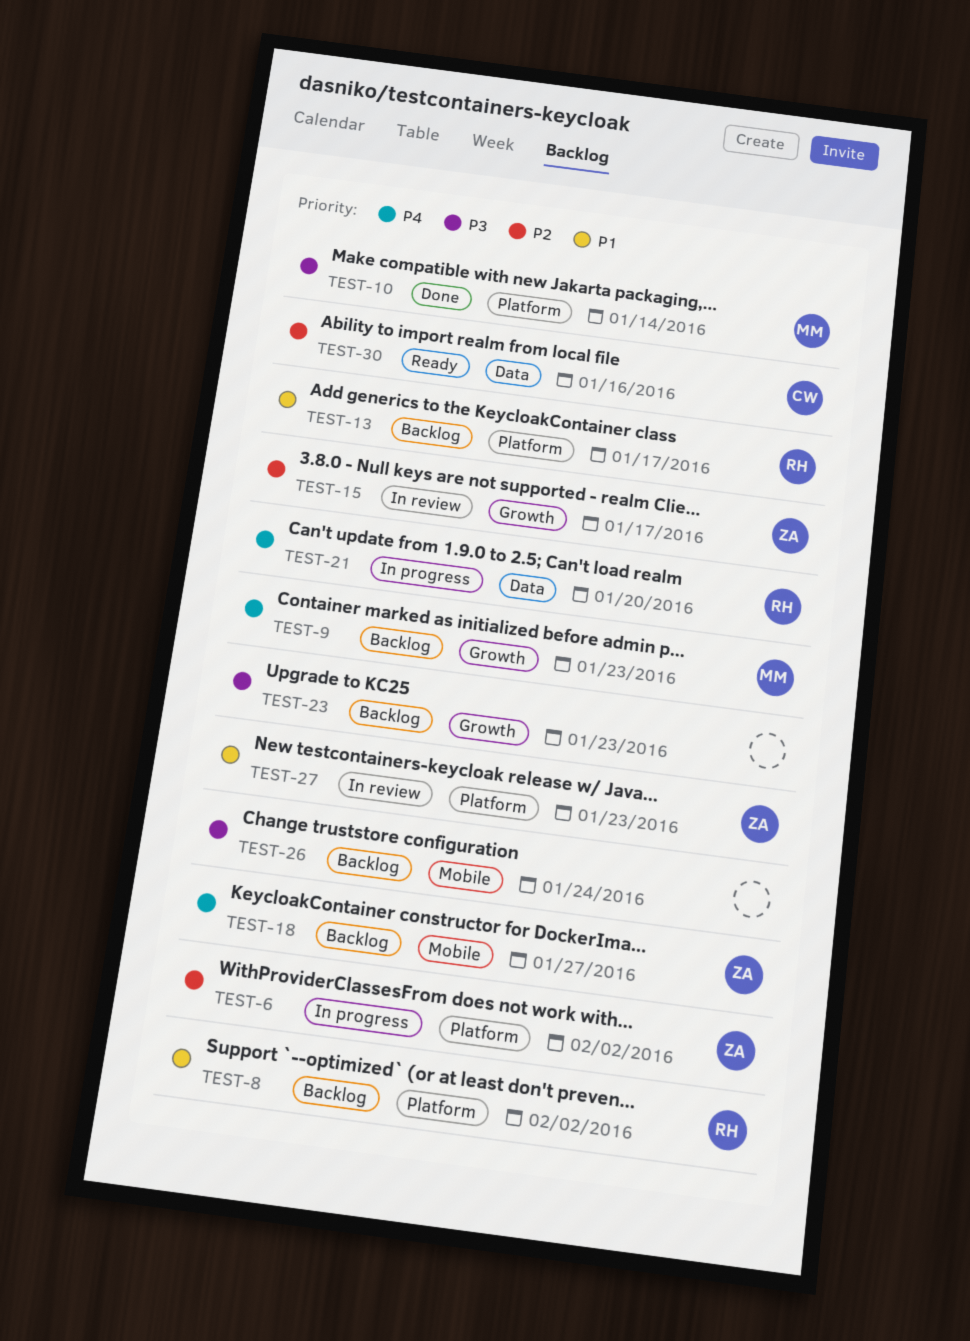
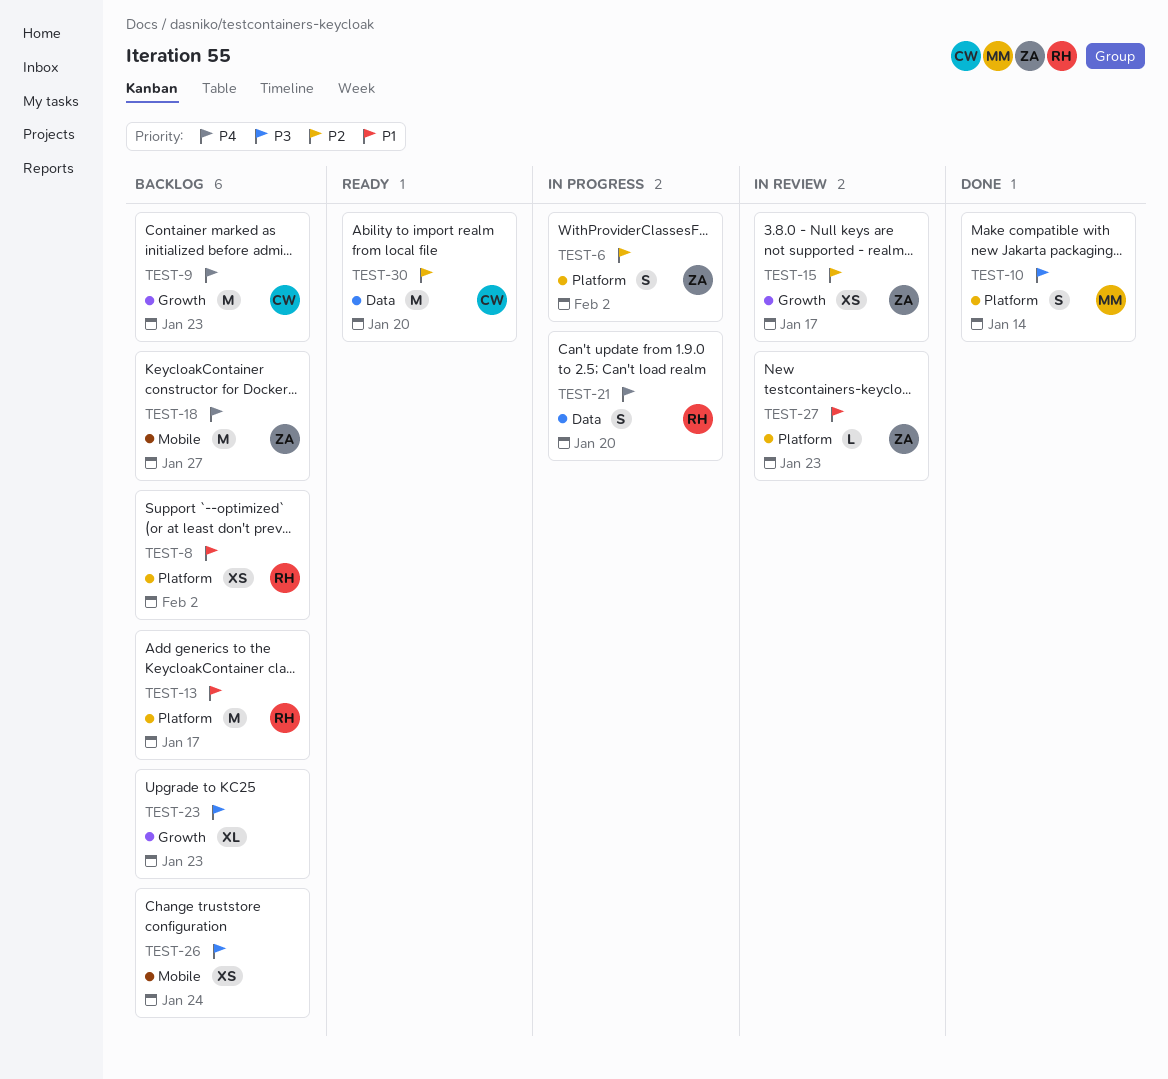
TEST-9, owner: MM -> CW
TEST-30, due: Jan 16 -> Jan 20

